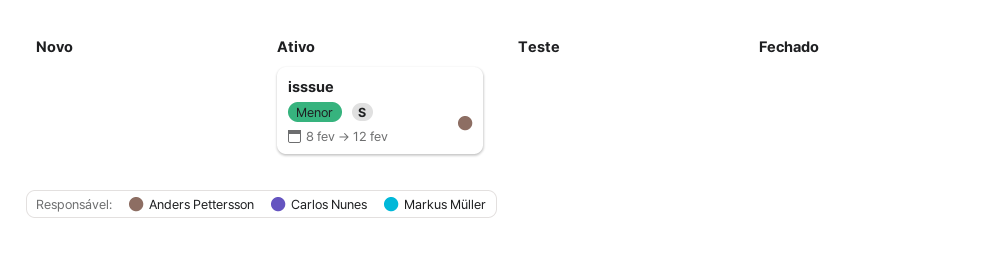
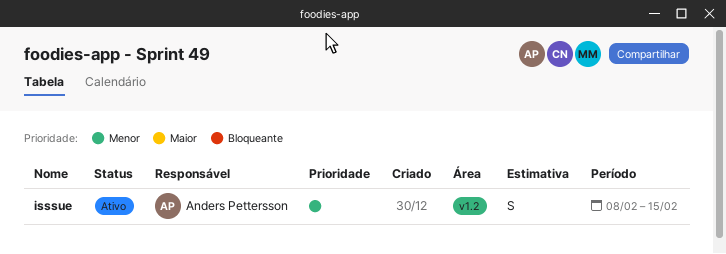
isssue, due: Feb 12 -> Feb 15

